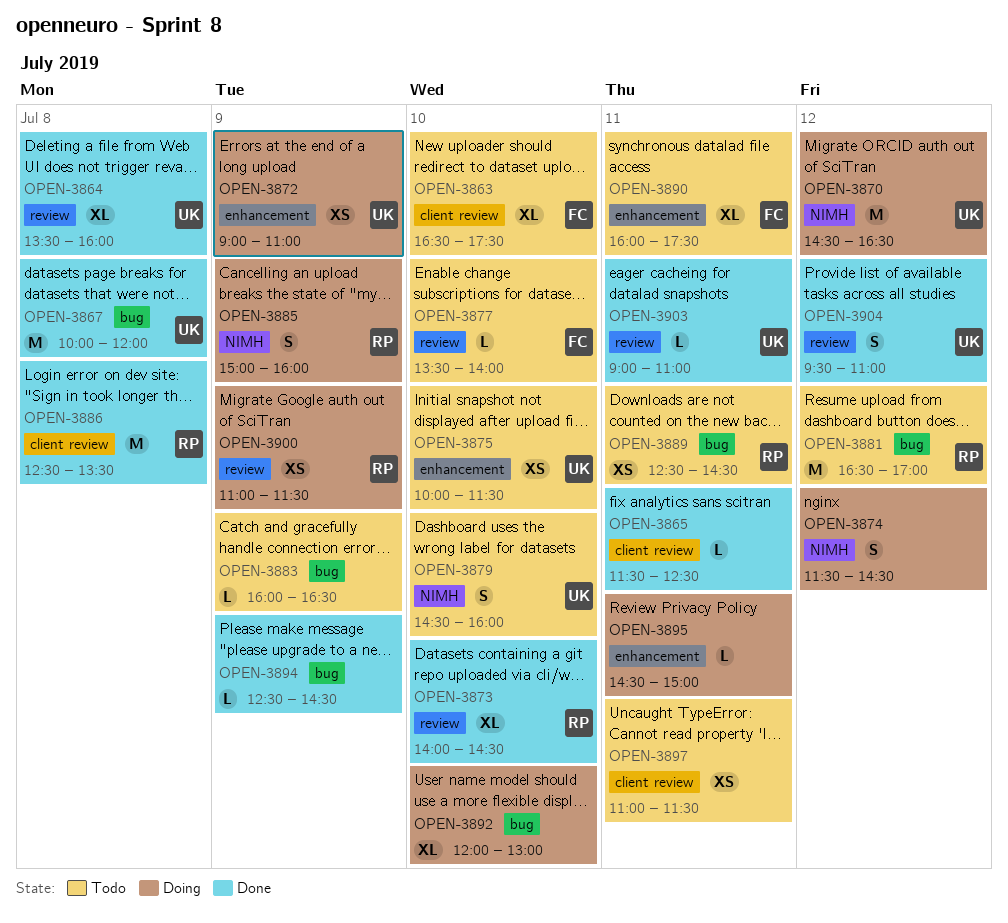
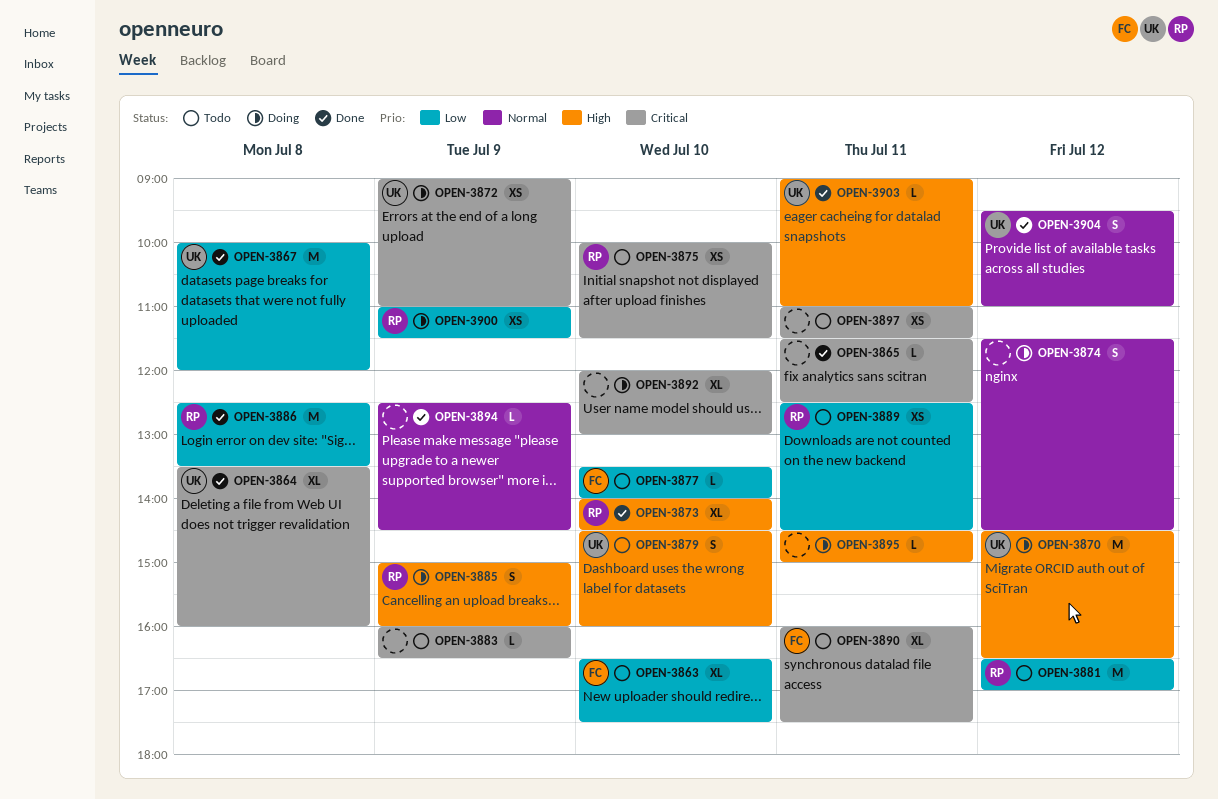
OPEN-3875, owner: UK -> RP

